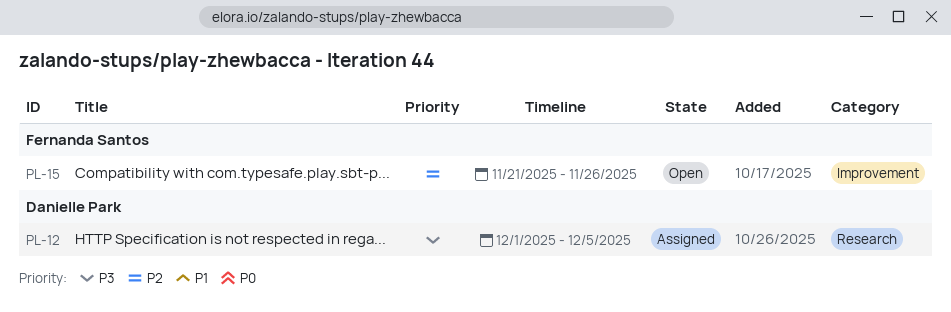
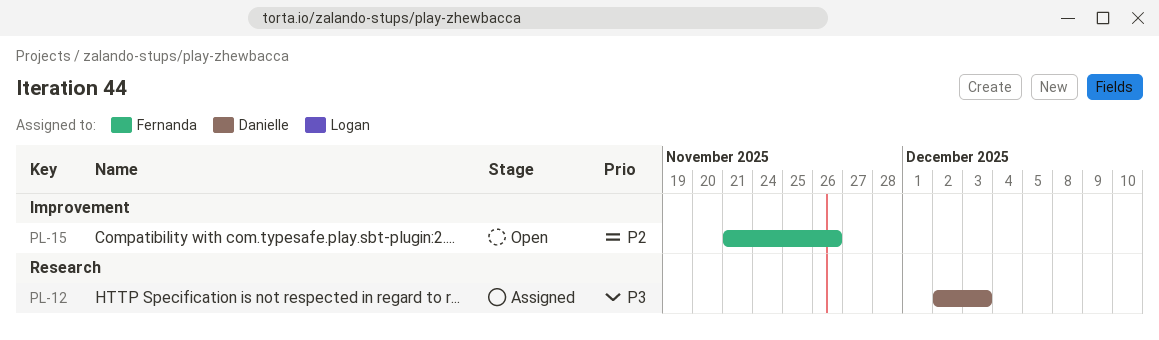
PL-12, start: Dec 1 -> Dec 2
PL-12, due: Dec 5 -> Dec 3

